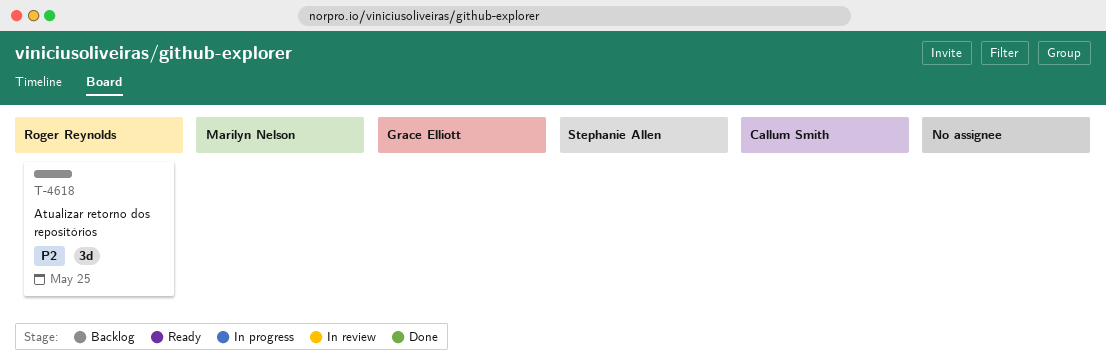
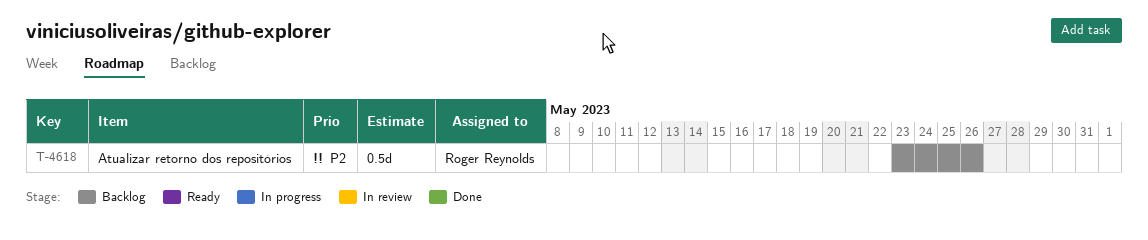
T-4618, estimate: 3d -> 0.5d
T-4618, due: May 25 -> May 26

